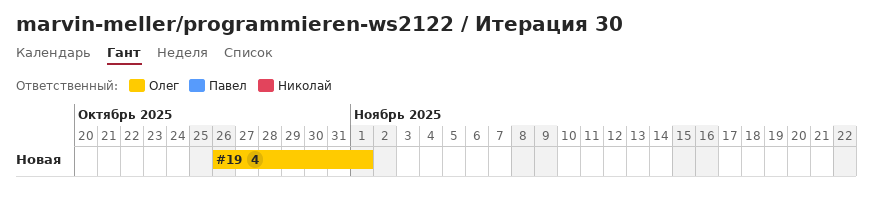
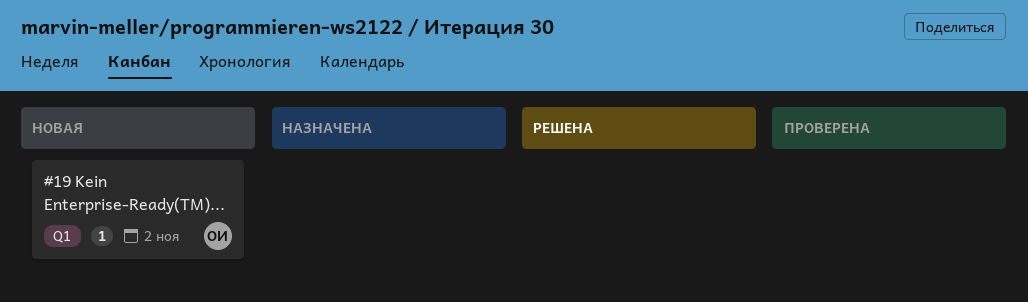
#19, estimate: 4 -> 1
#19, due: Nov 1 -> Nov 2

